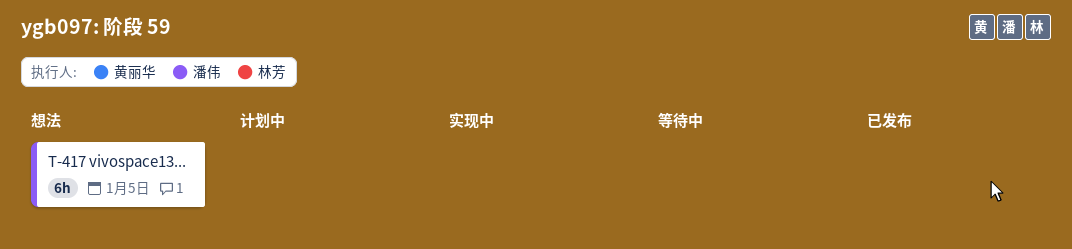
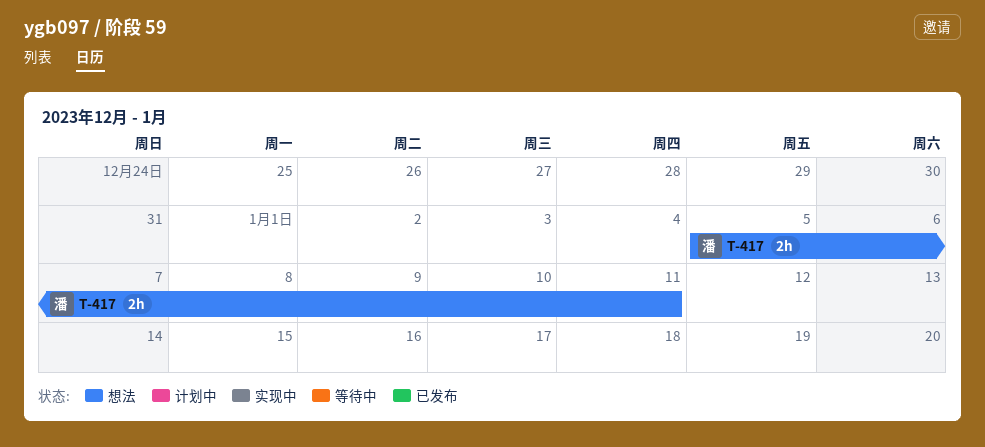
T-417, estimate: 6h -> 2h
T-417, due: Jan 5 -> Jan 11

